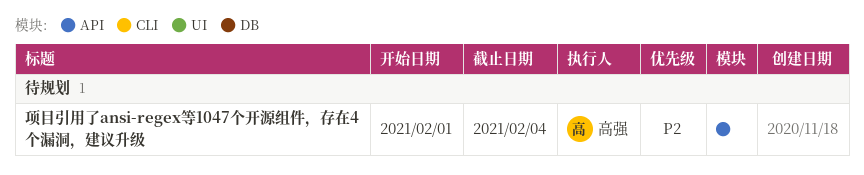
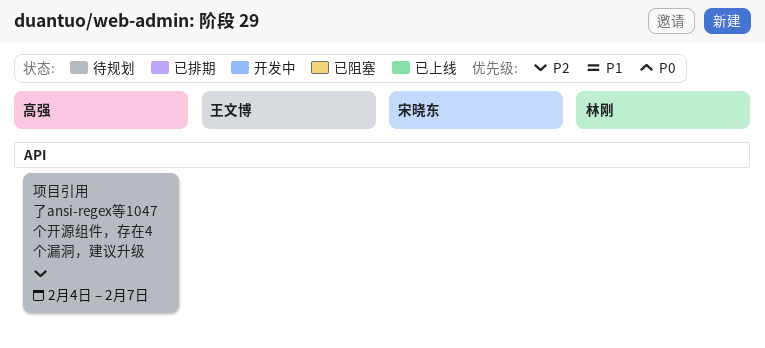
项目引用了ansi-regex等1047个开源组件，存在4个漏洞，建议升级, start: Feb 1 -> Feb 4
项目引用了ansi-regex等1047个开源组件，存在4个漏洞，建议升级, due: Feb 4 -> Feb 7

